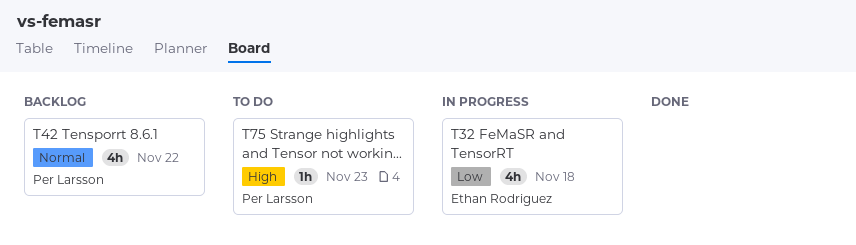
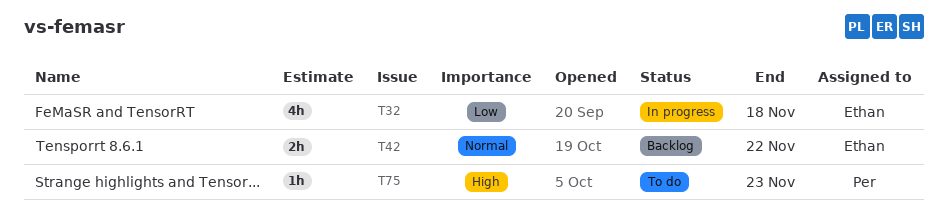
T42, owner: Per Larsson -> Ethan Rodriguez
T42, estimate: 4h -> 2h

